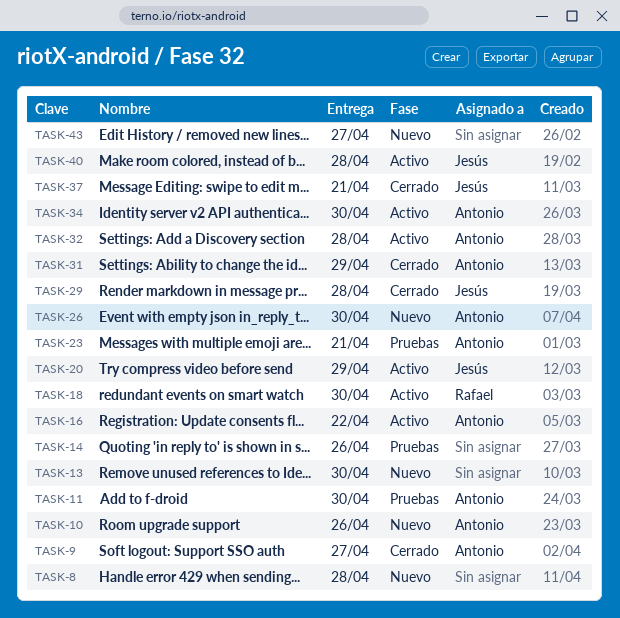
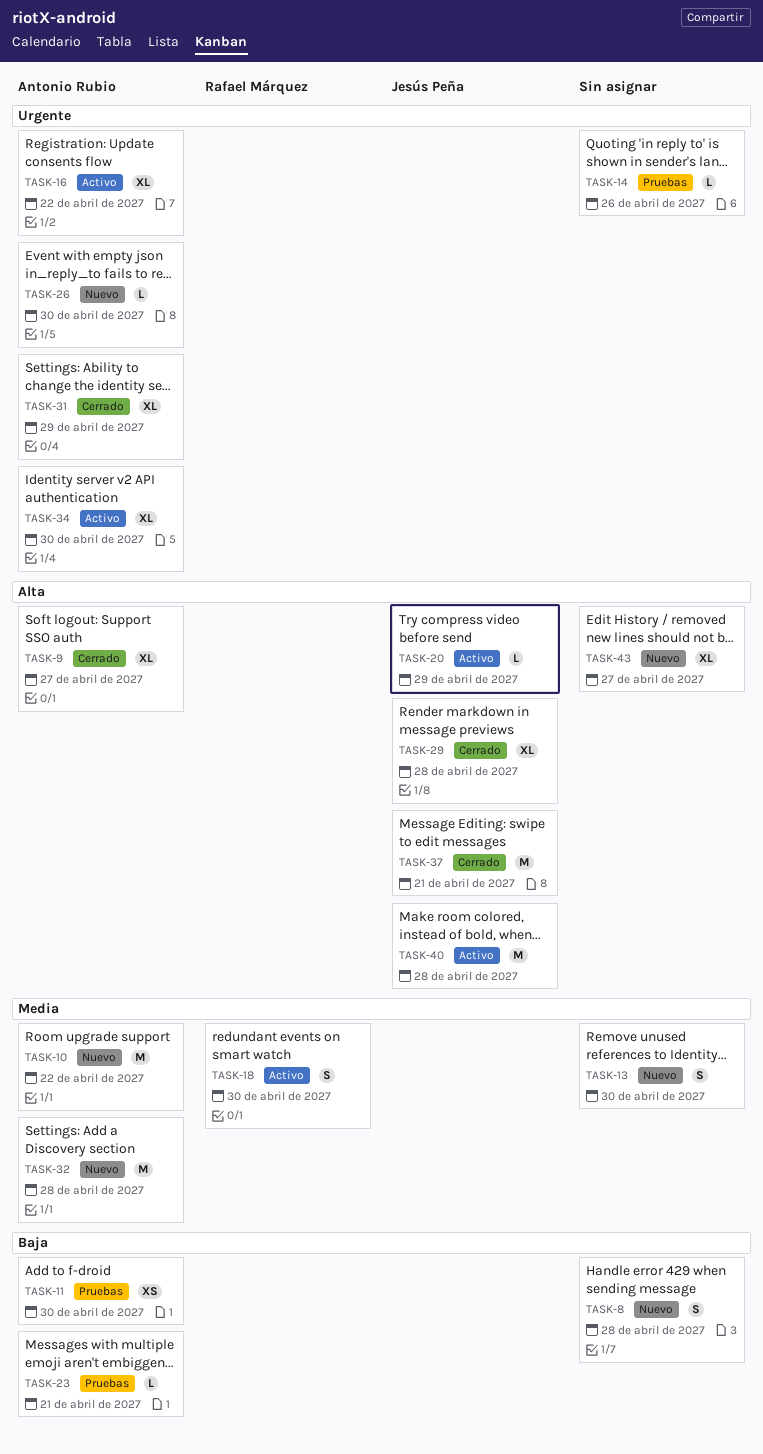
TASK-10, due: Apr 26 -> Apr 22
TASK-32, status: Activo -> Nuevo

